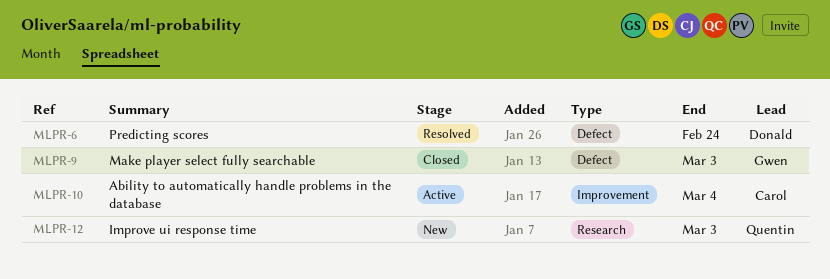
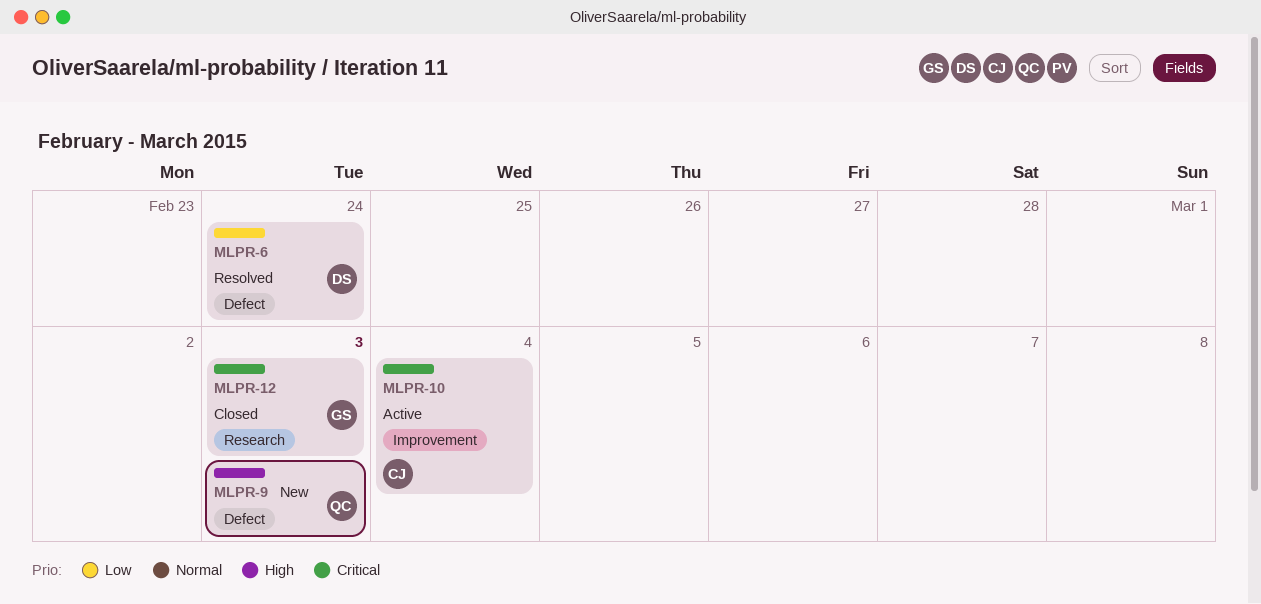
MLPR-9, status: Closed -> New
MLPR-9, owner: Gwen -> Quentin
MLPR-12, status: New -> Closed
MLPR-12, owner: Quentin -> Gwen

